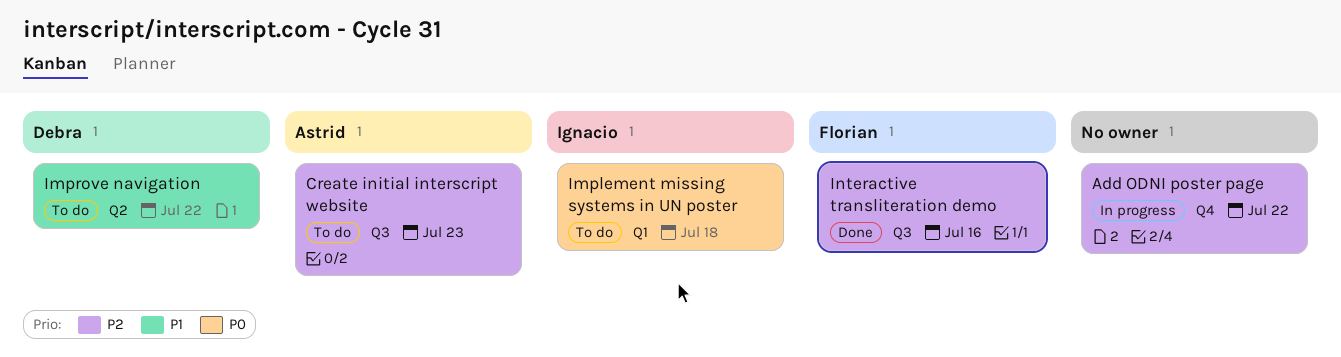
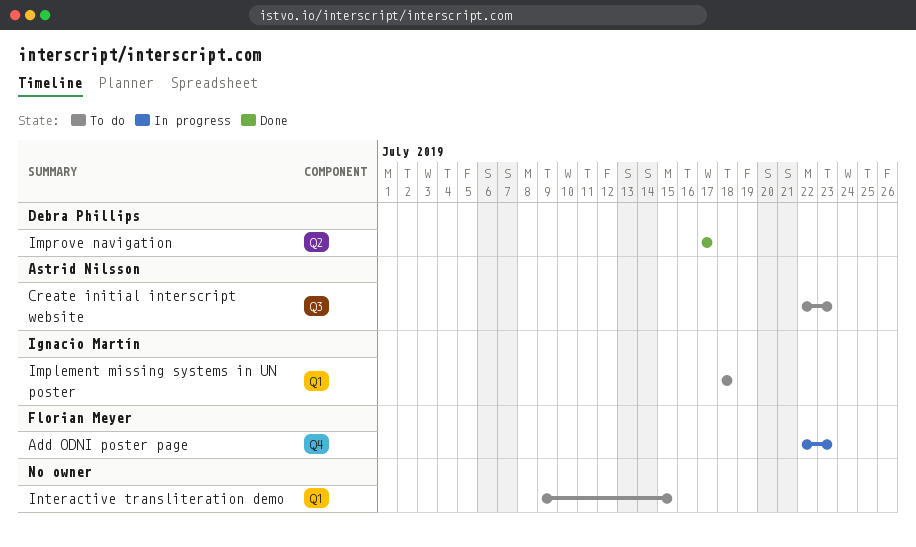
Add ODNI poster page, owner: none -> Florian Meyer
Add ODNI poster page, due: Jul 22 -> Jul 23
Improve navigation, status: To do -> Done
Improve navigation, due: Jul 22 -> Jul 17
Interactive transliteration demo, status: Done -> To do
Interactive transliteration demo, owner: Florian Meyer -> none
Interactive transliteration demo, label: Q3 -> Q1
Interactive transliteration demo, due: Jul 16 -> Jul 15

